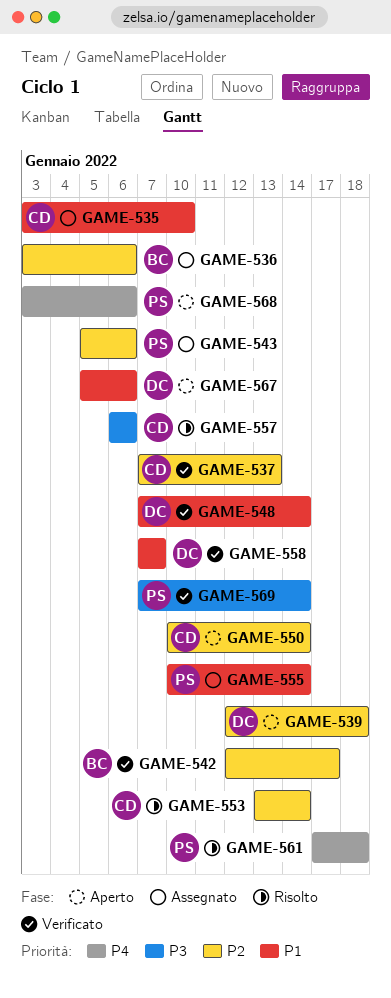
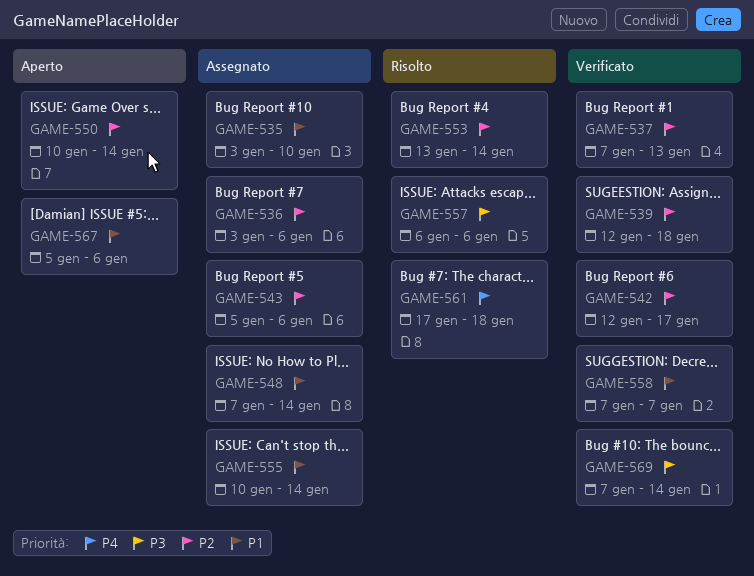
GAME-539, status: Aperto -> Verificato
GAME-548, status: Verificato -> Assegnato
GAME-568: present -> none

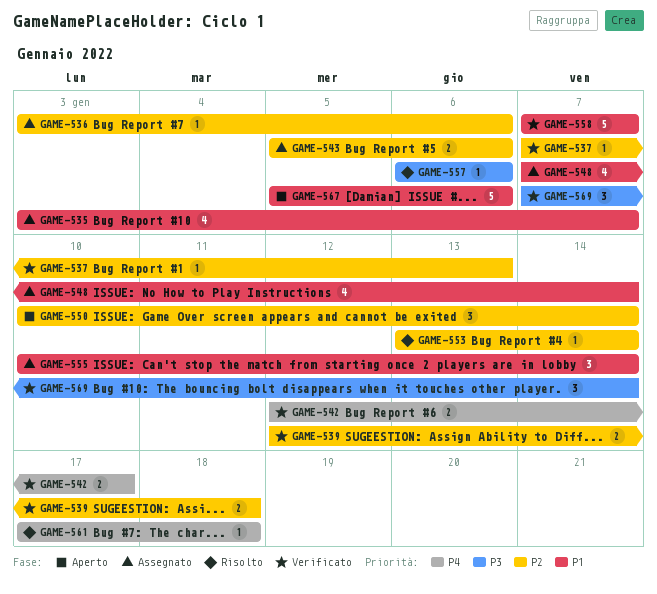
GAME-535, due: Jan 10 -> Jan 7
GAME-542, priority: P2 -> P4

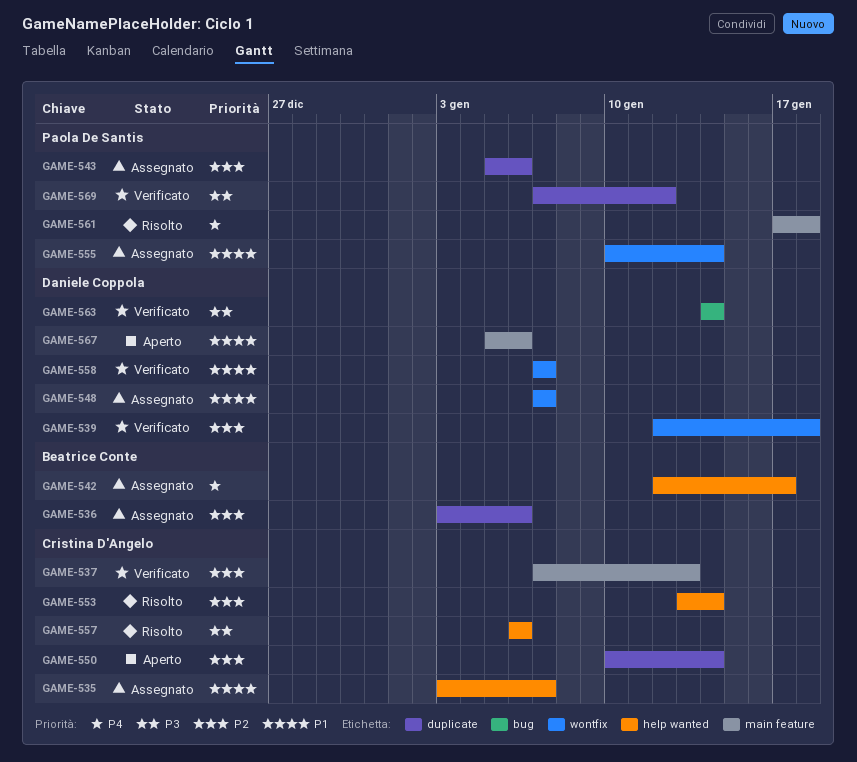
GAME-542, status: Verificato -> Assegnato
GAME-548, due: Jan 14 -> Jan 7
GAME-563: none -> present
GAME-569, due: Jan 14 -> Jan 12

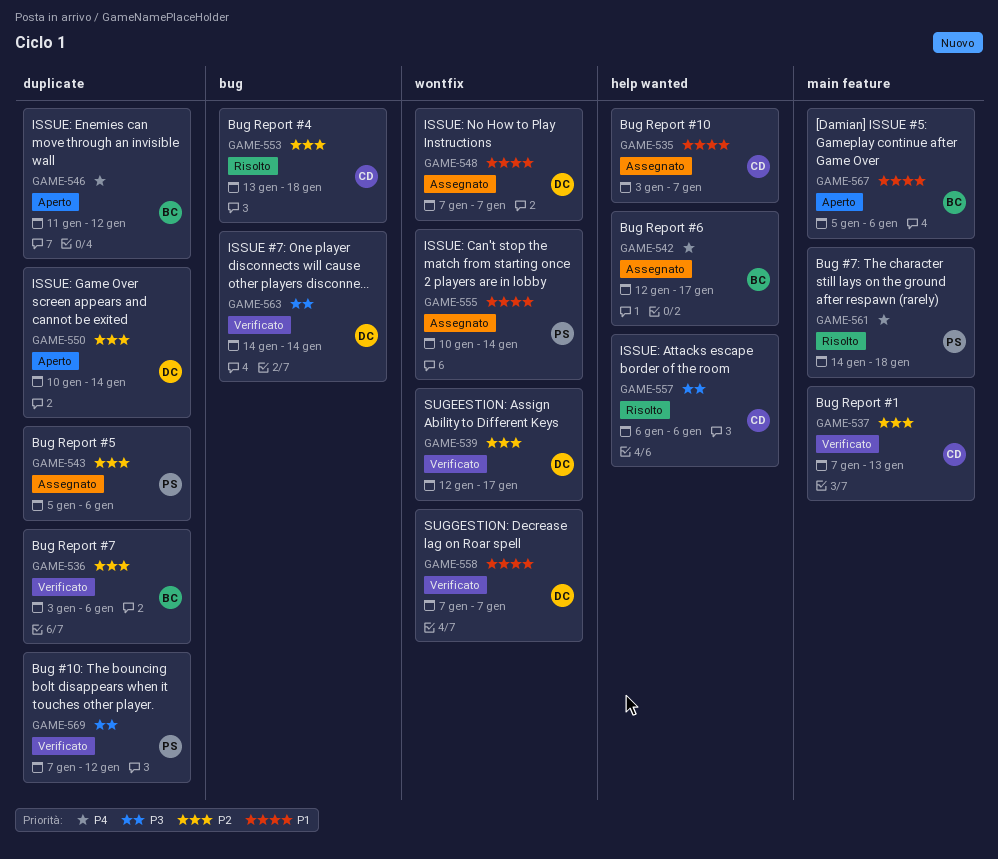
GAME-536, status: Assegnato -> Verificato
GAME-539, due: Jan 18 -> Jan 17
GAME-546: none -> present
GAME-550, owner: Cristina D'Angelo -> Daniele Coppola
GAME-553, label: help wanted -> bug
GAME-553, due: Jan 14 -> Jan 18
GAME-561, start: Jan 17 -> Jan 14
GAME-567, owner: Daniele Coppola -> Beatrice Conte

